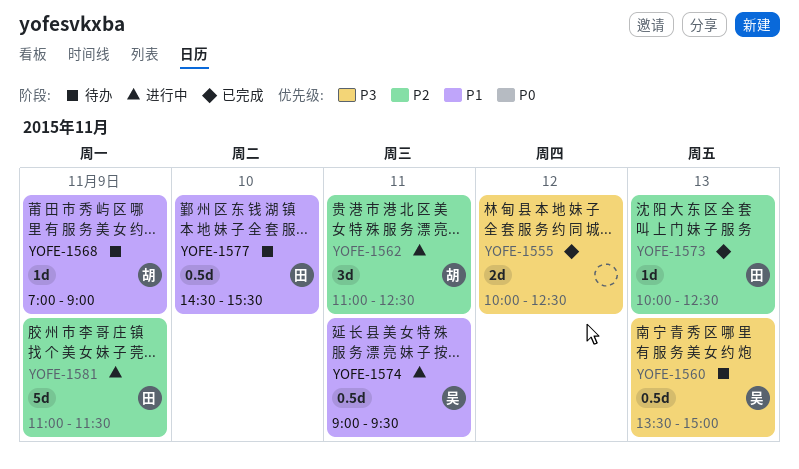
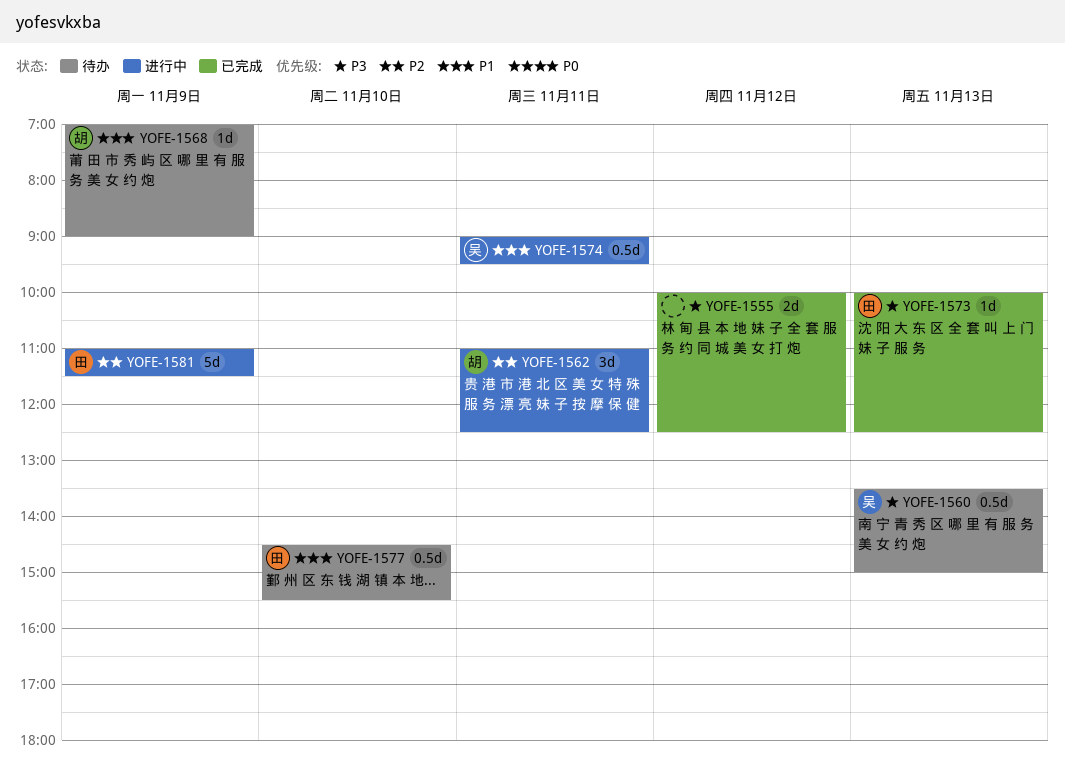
YOFE-1573, priority: P2 -> P3

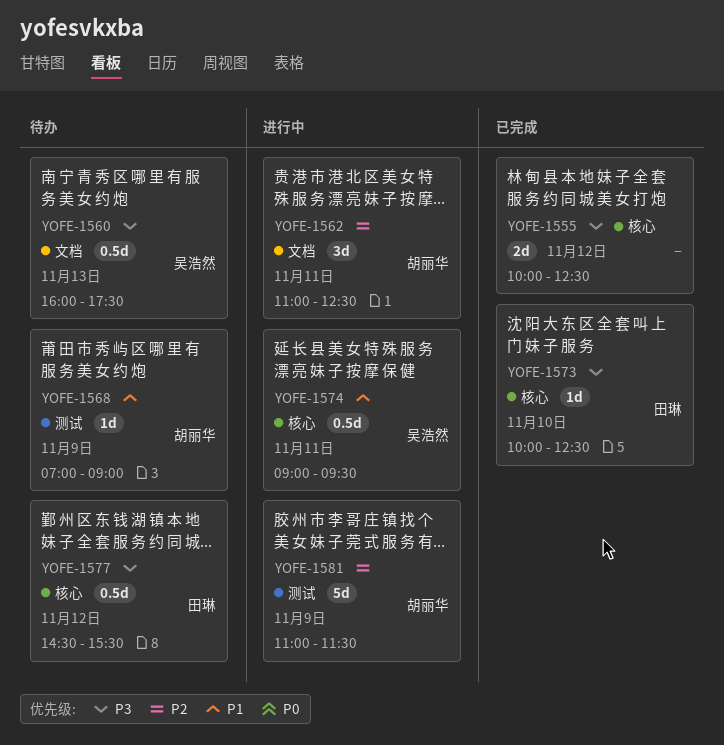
YOFE-1560, begins: 13:30 -> 16:00
YOFE-1560, ends: 15:00 -> 17:30
YOFE-1573, day: Nov 13 -> Nov 10
YOFE-1577, priority: P1 -> P3
YOFE-1577, day: Nov 10 -> Nov 12
YOFE-1581, owner: 田琳 -> 胡丽华

